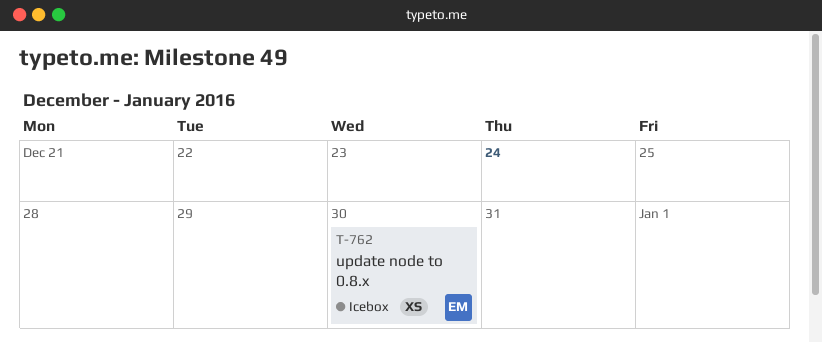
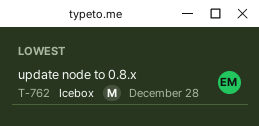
T-762, estimate: XS -> M
T-762, due: Dec 30 -> Dec 28

